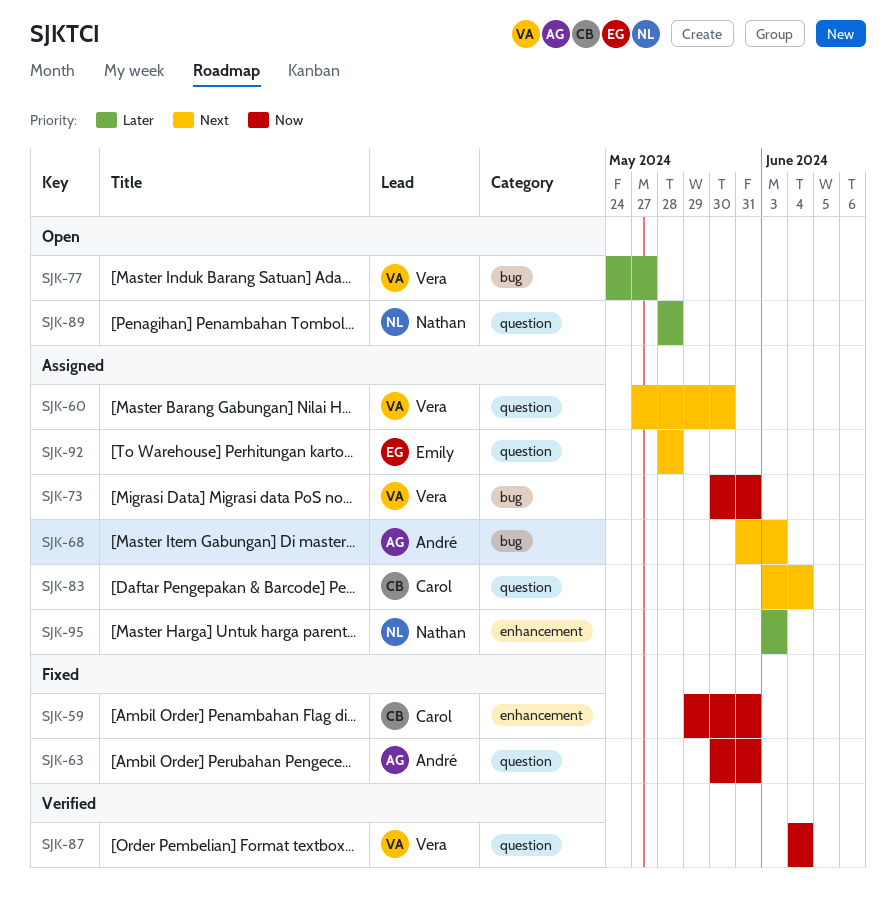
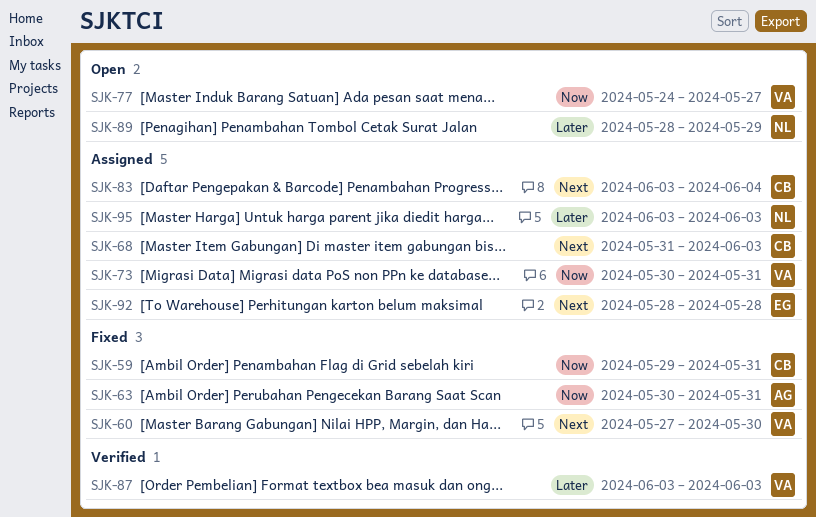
SJK-60, status: Assigned -> Fixed
SJK-68, owner: André -> Carol
SJK-77, priority: Later -> Now
SJK-87, priority: Now -> Later
SJK-87, start: Jun 4 -> Jun 3
SJK-87, due: Jun 4 -> Jun 3
SJK-89, due: May 28 -> May 29

